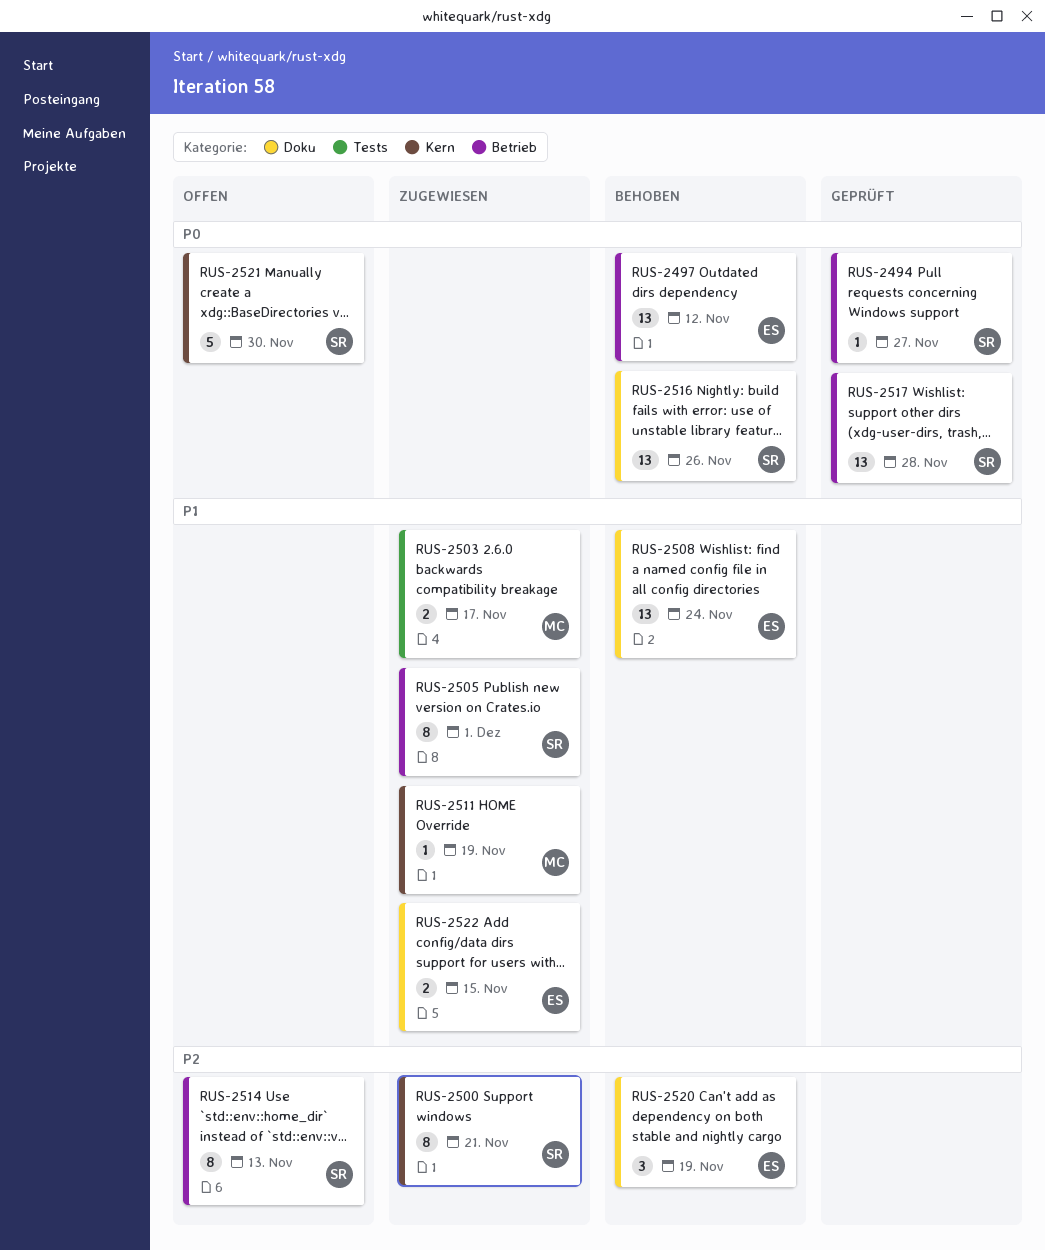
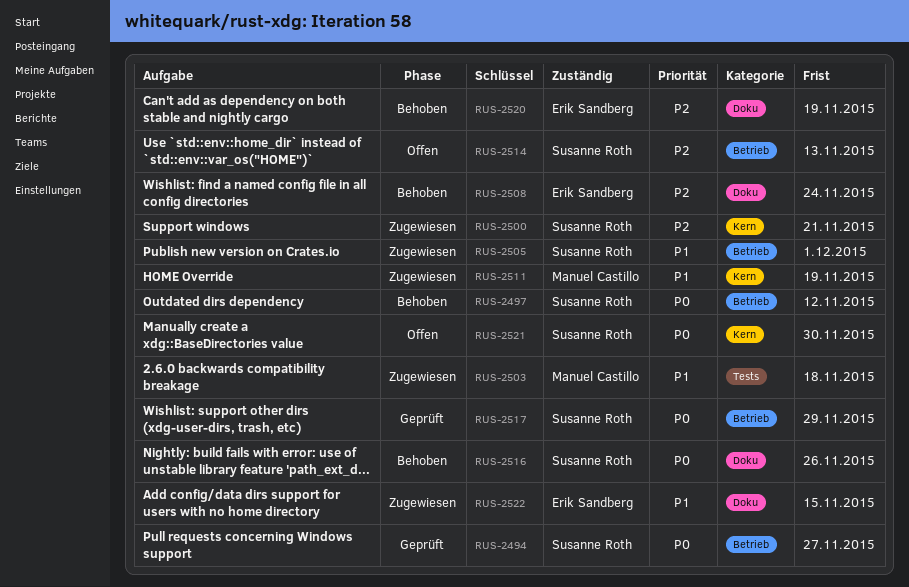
RUS-2497, owner: Erik Sandberg -> Susanne Roth
RUS-2503, due: Nov 17 -> Nov 18
RUS-2508, priority: P1 -> P2
RUS-2517, due: Nov 28 -> Nov 29

